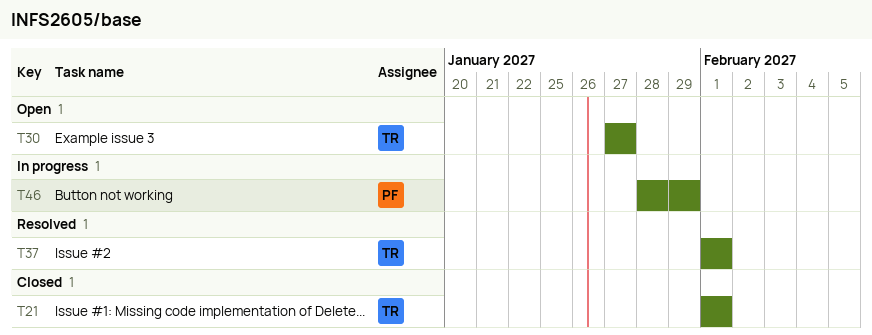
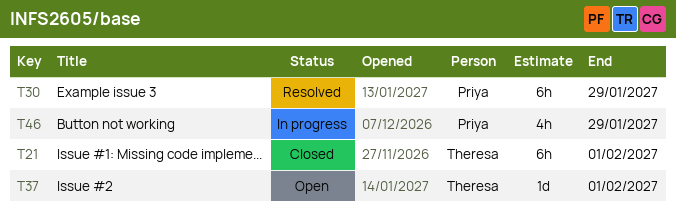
T30, status: Open -> Resolved
T30, owner: Theresa -> Priya
T30, due: Jan 27 -> Jan 29
T37, status: Resolved -> Open

